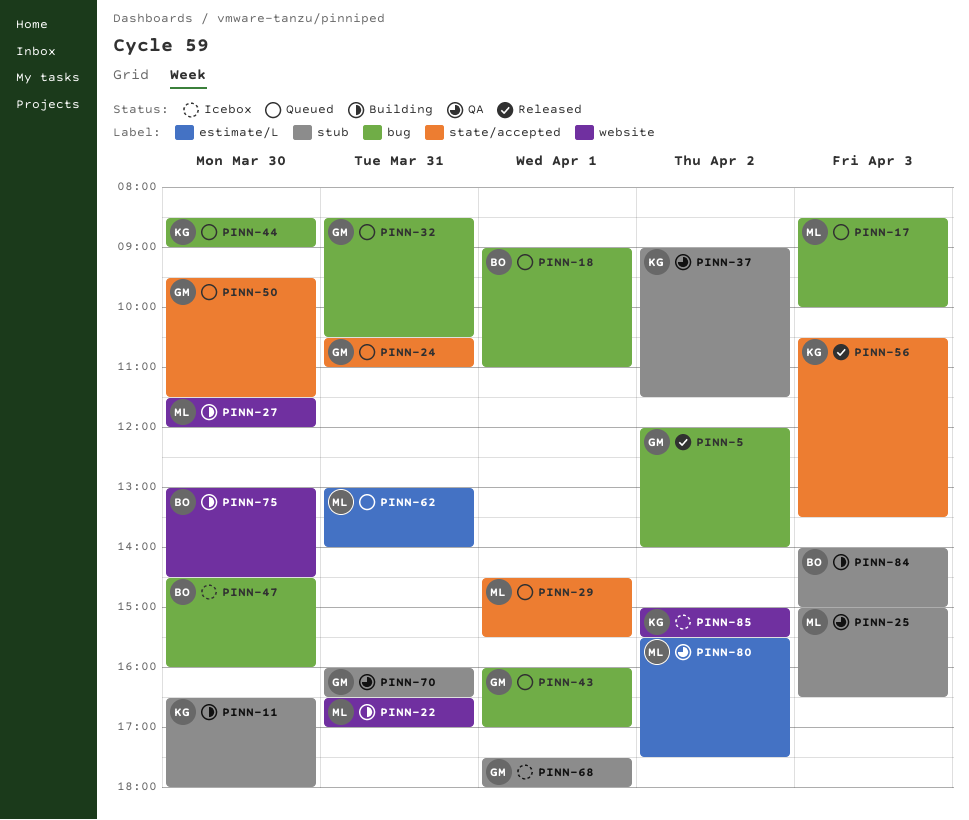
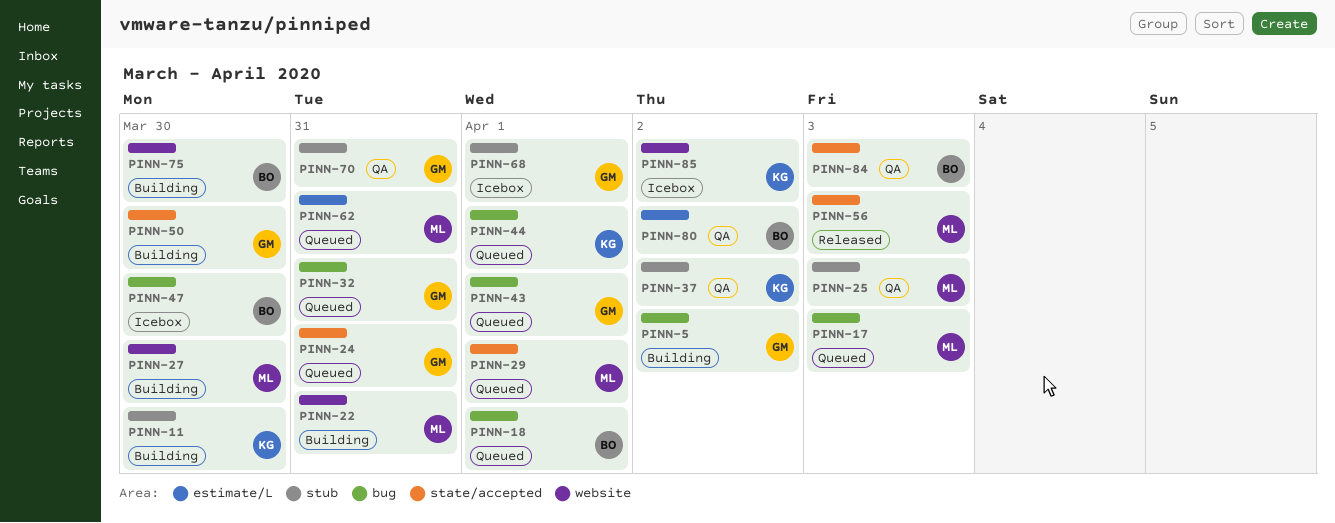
PINN-5, status: Released -> Building
PINN-44, day: Mar 30 -> Apr 1
PINN-50, status: Queued -> Building
PINN-56, owner: KG -> ML
PINN-80, owner: ML -> BO
PINN-84, status: Building -> QA
PINN-84, label: stub -> state/accepted

